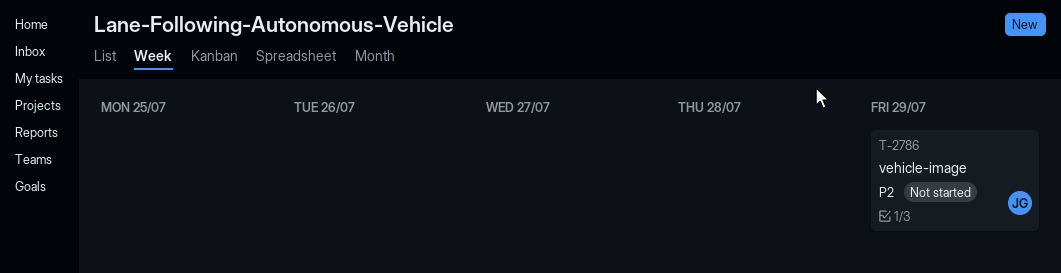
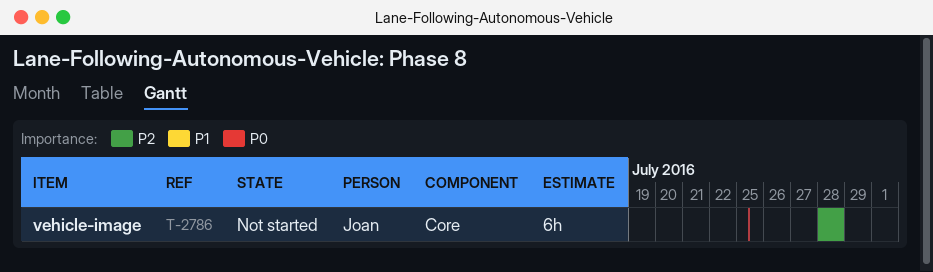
T-2786, due: Jul 29 -> Jul 28

